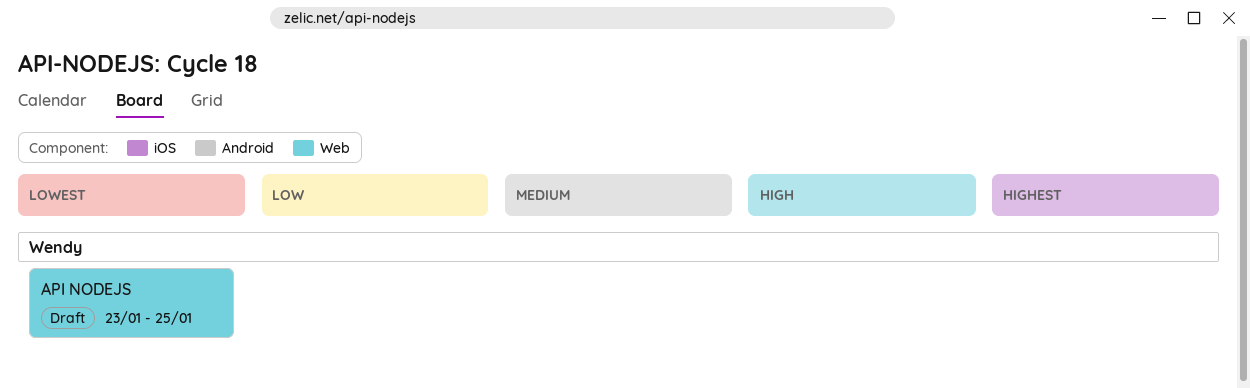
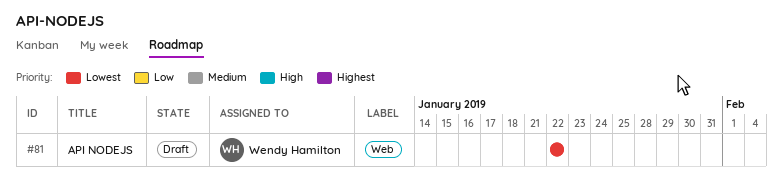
API NODEJS, start: Jan 23 -> Jan 22
API NODEJS, due: Jan 25 -> Jan 22

